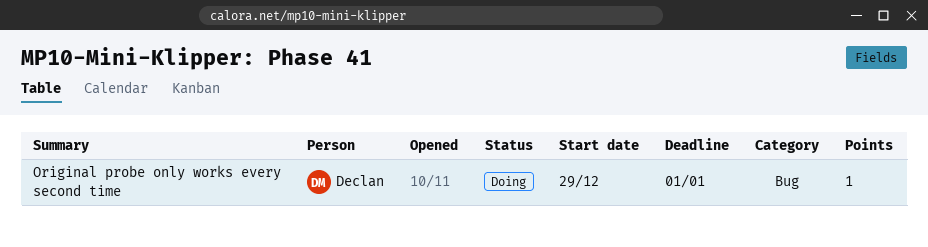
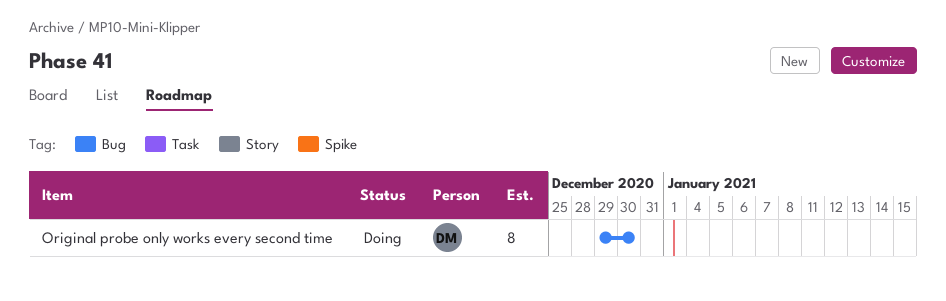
Original probe only works every second time, estimate: 1 -> 8
Original probe only works every second time, due: Jan 1 -> Dec 30

